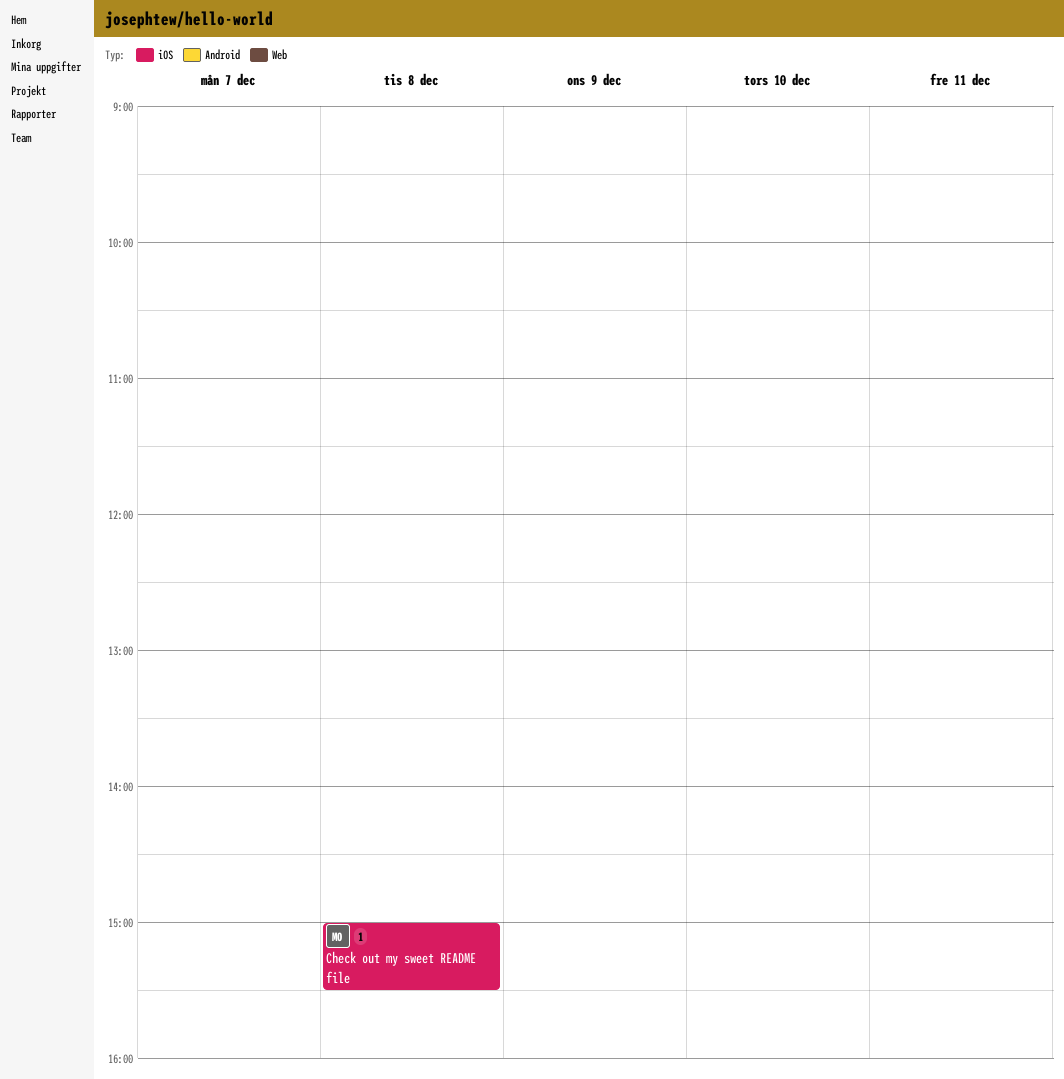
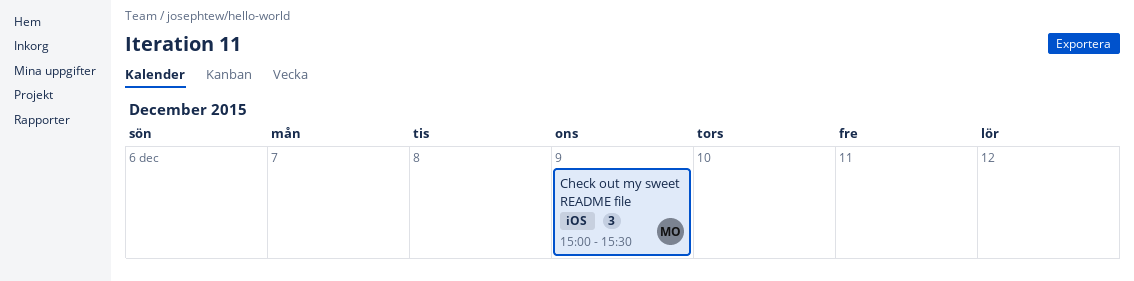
Check out my sweet README file, estimate: 1 -> 3
Check out my sweet README file, day: Dec 8 -> Dec 9

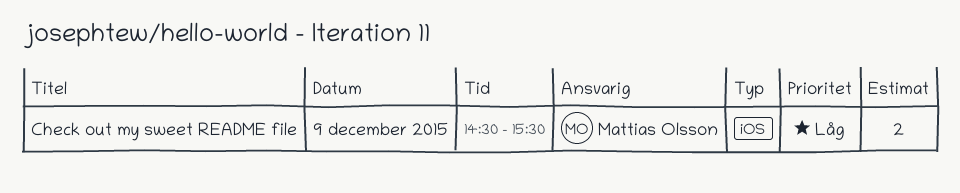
Check out my sweet README file, estimate: 3 -> 2
Check out my sweet README file, begins: 15:00 -> 14:30

